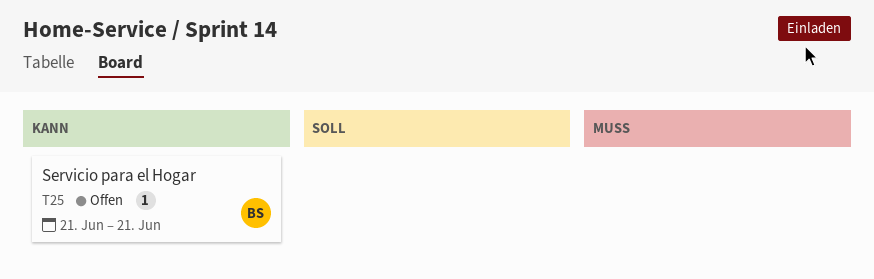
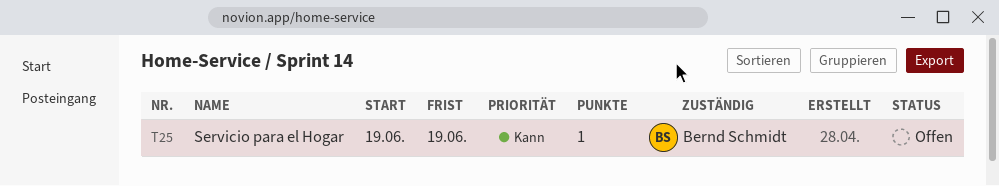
T25, start: Jun 21 -> Jun 19
T25, due: Jun 21 -> Jun 19

